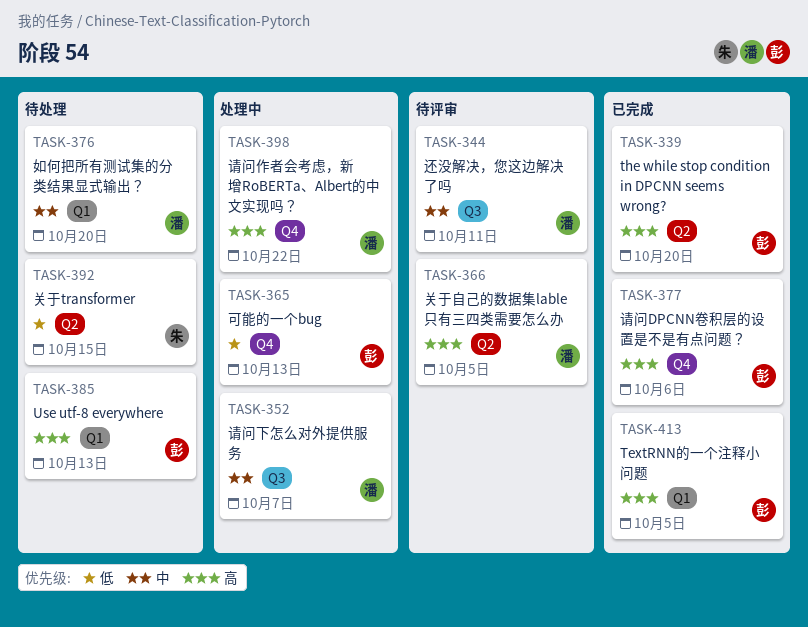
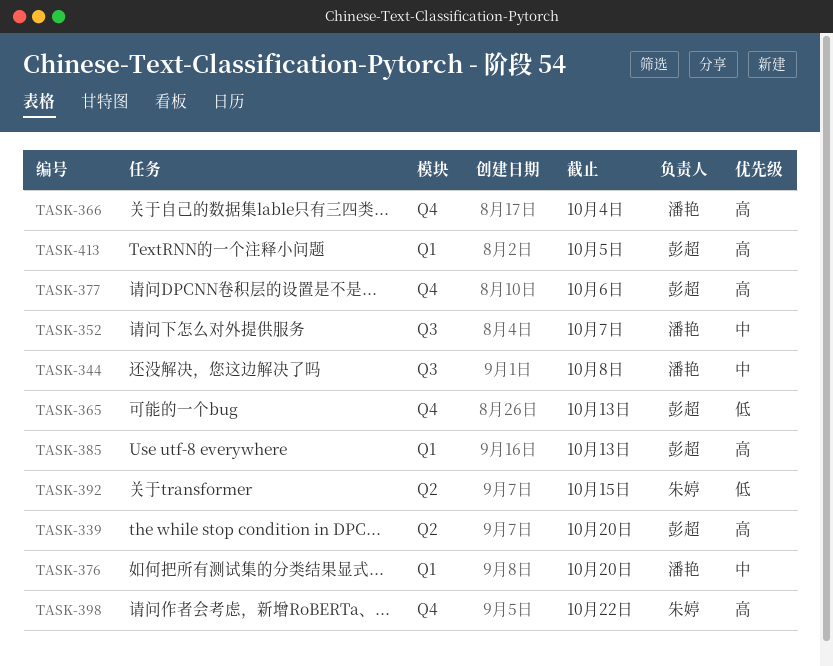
TASK-344, due: Oct 11 -> Oct 8
TASK-366, label: Q2 -> Q4
TASK-366, due: Oct 5 -> Oct 4
TASK-398, owner: 潘艳 -> 朱婷

